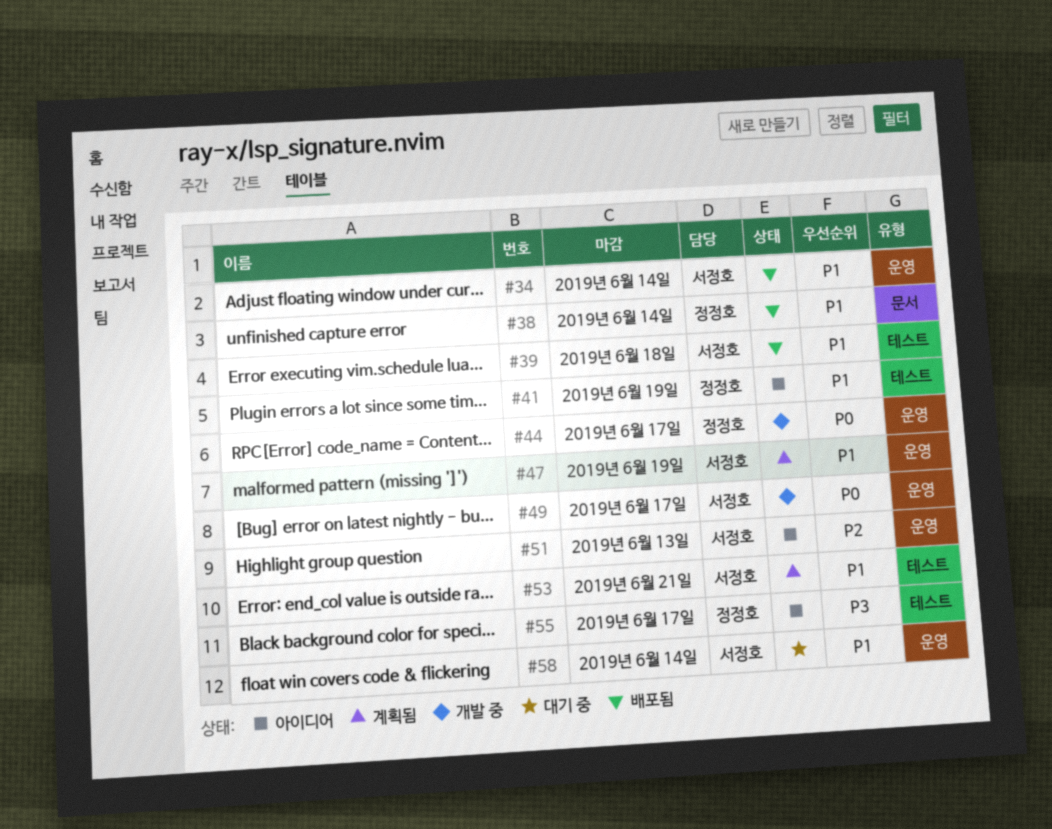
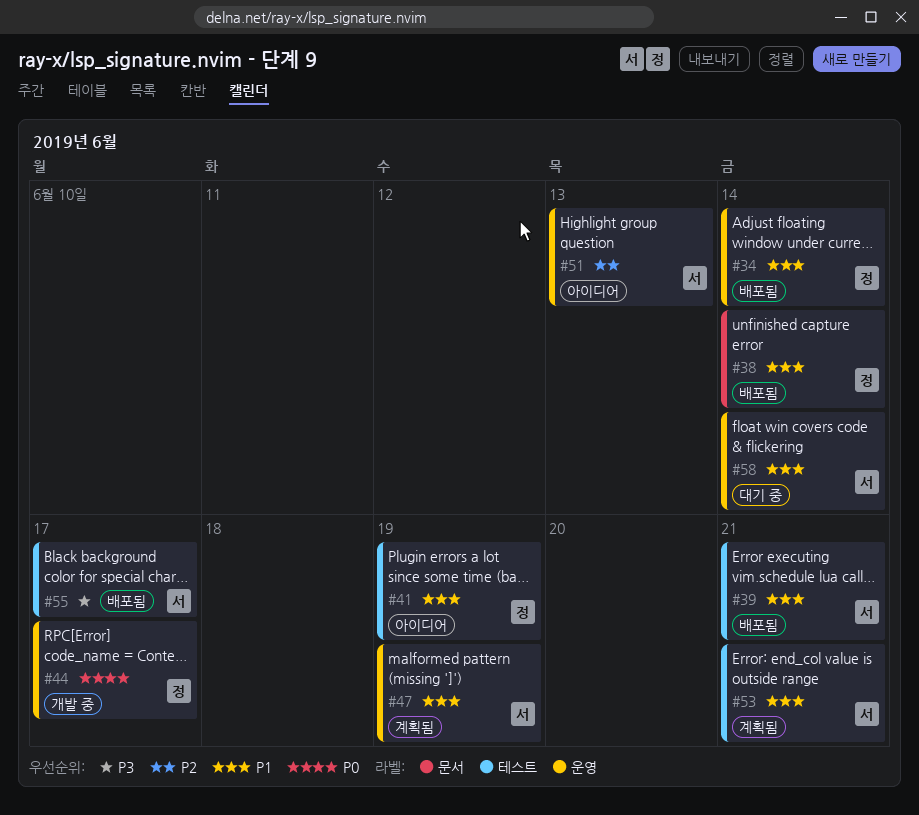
#34, owner: 서정호 -> 정정호
#39, due: Jun 18 -> Jun 21
#49: present -> none
#55, status: 아이디어 -> 배포됨
#55, owner: 정정호 -> 서정호

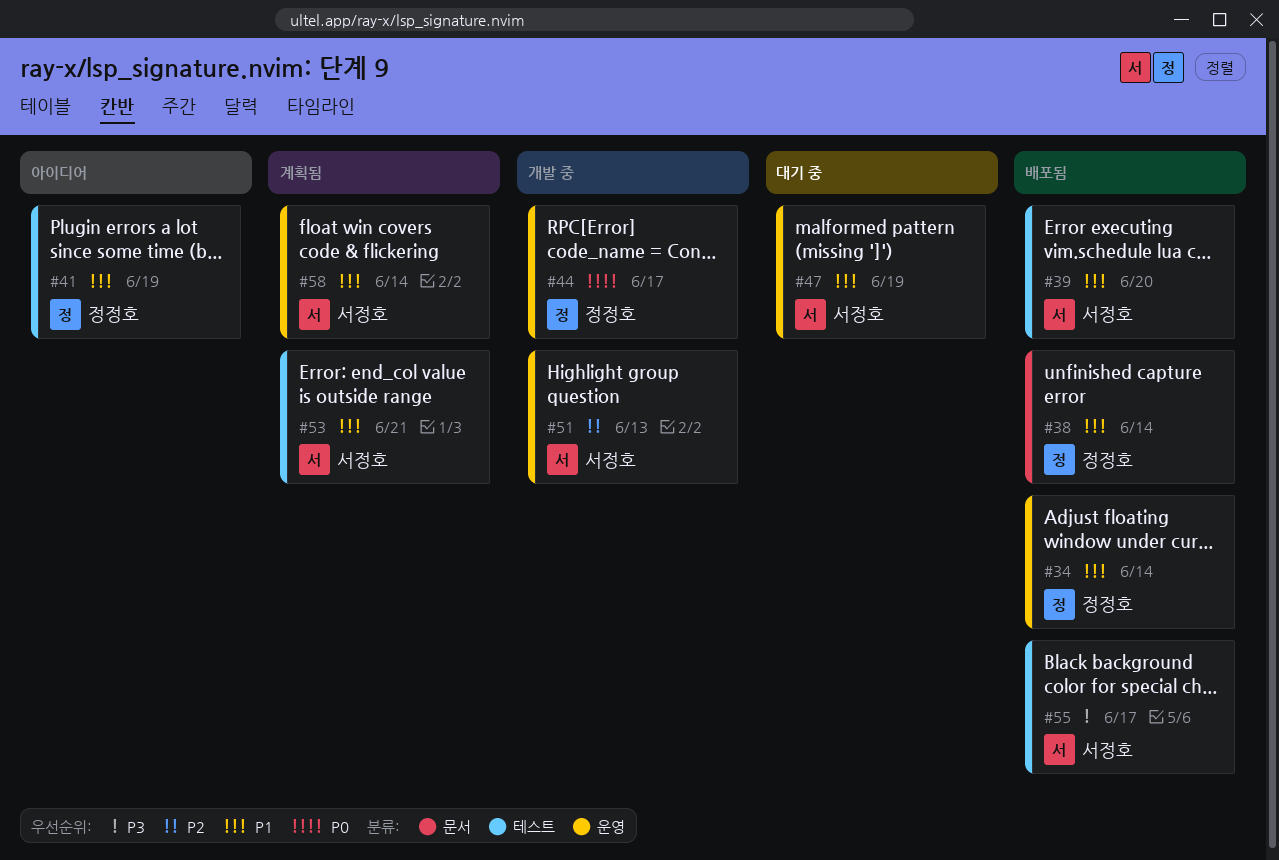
#39, due: Jun 21 -> Jun 20
#47, status: 계획됨 -> 대기 중
#51, status: 아이디어 -> 개발 중
#58, status: 대기 중 -> 계획됨

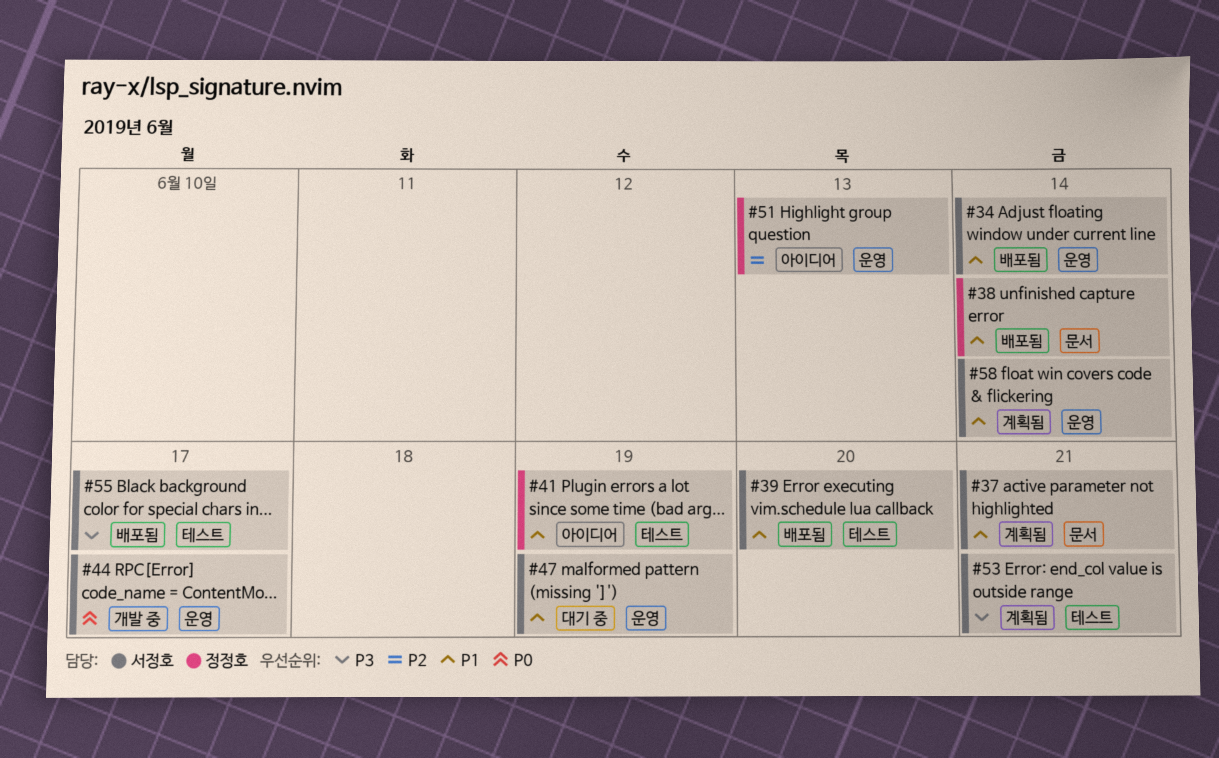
#34, owner: 정정호 -> 서정호
#37: none -> present
#44, owner: 정정호 -> 서정호
#51, status: 개발 중 -> 아이디어
#51, owner: 서정호 -> 정정호
#53, priority: P1 -> P3

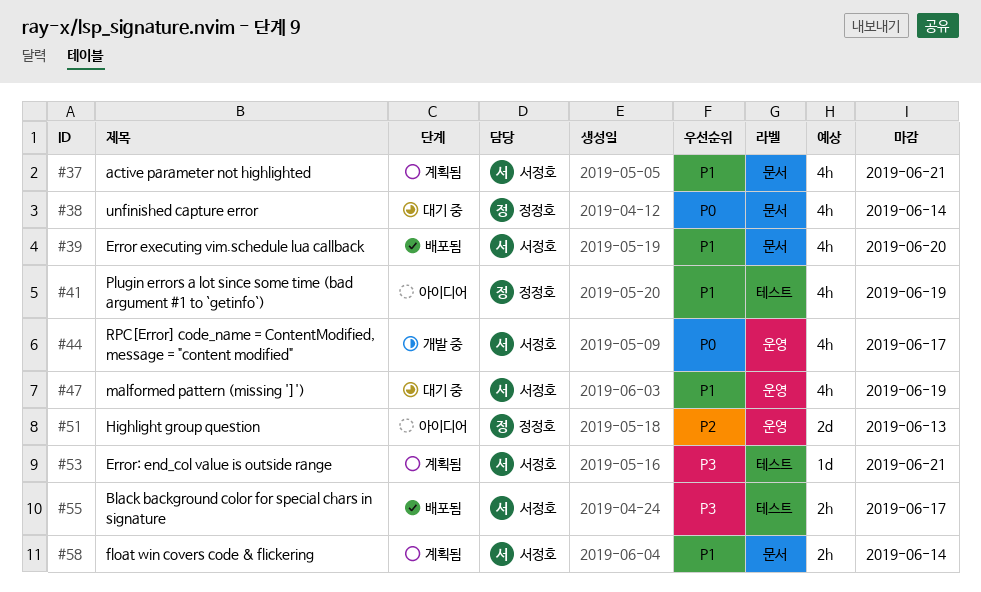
#34: present -> none
#38, status: 배포됨 -> 대기 중
#38, priority: P1 -> P0
#39, label: 테스트 -> 문서
#58, label: 운영 -> 문서

